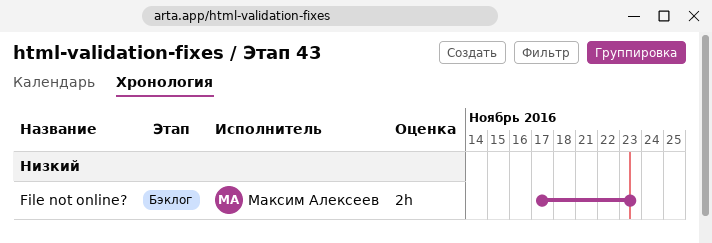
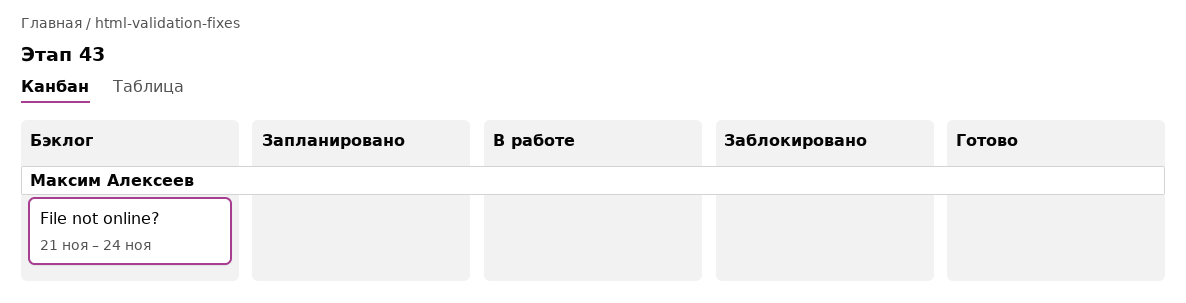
File not online?, start: Nov 17 -> Nov 21
File not online?, due: Nov 23 -> Nov 24

